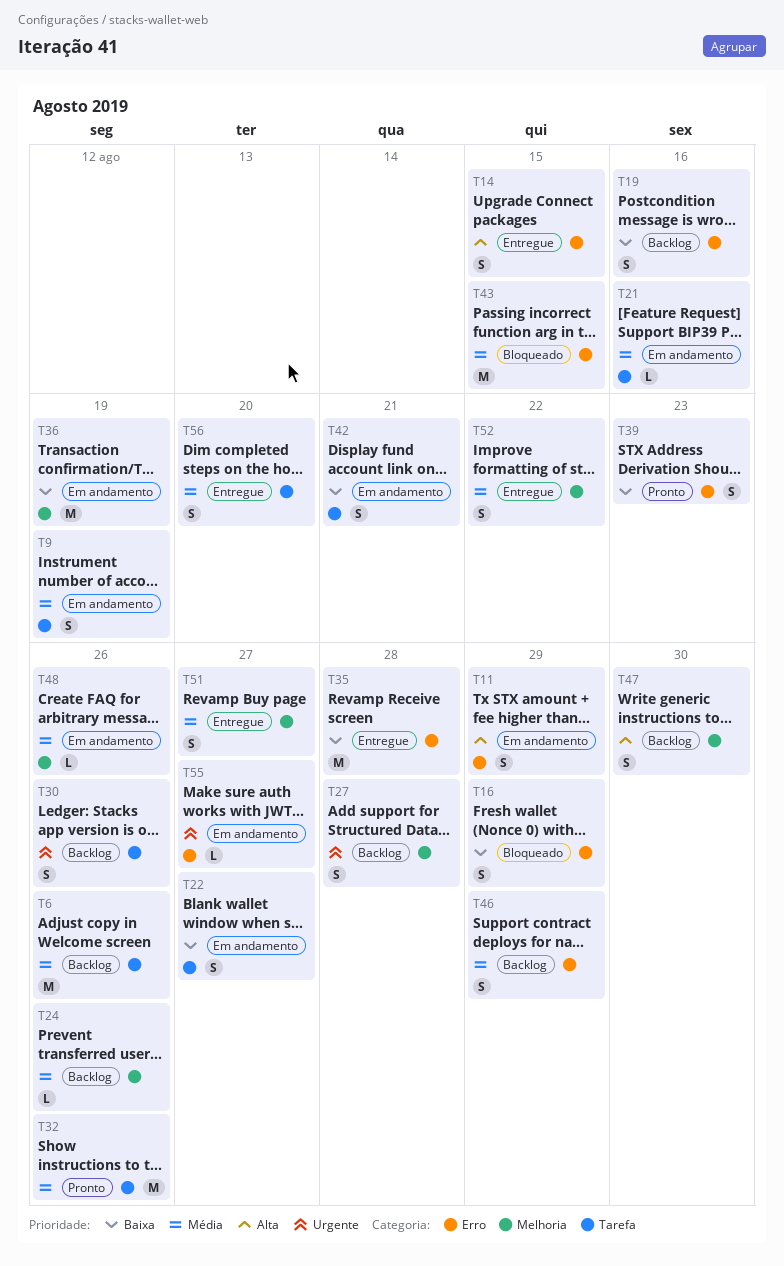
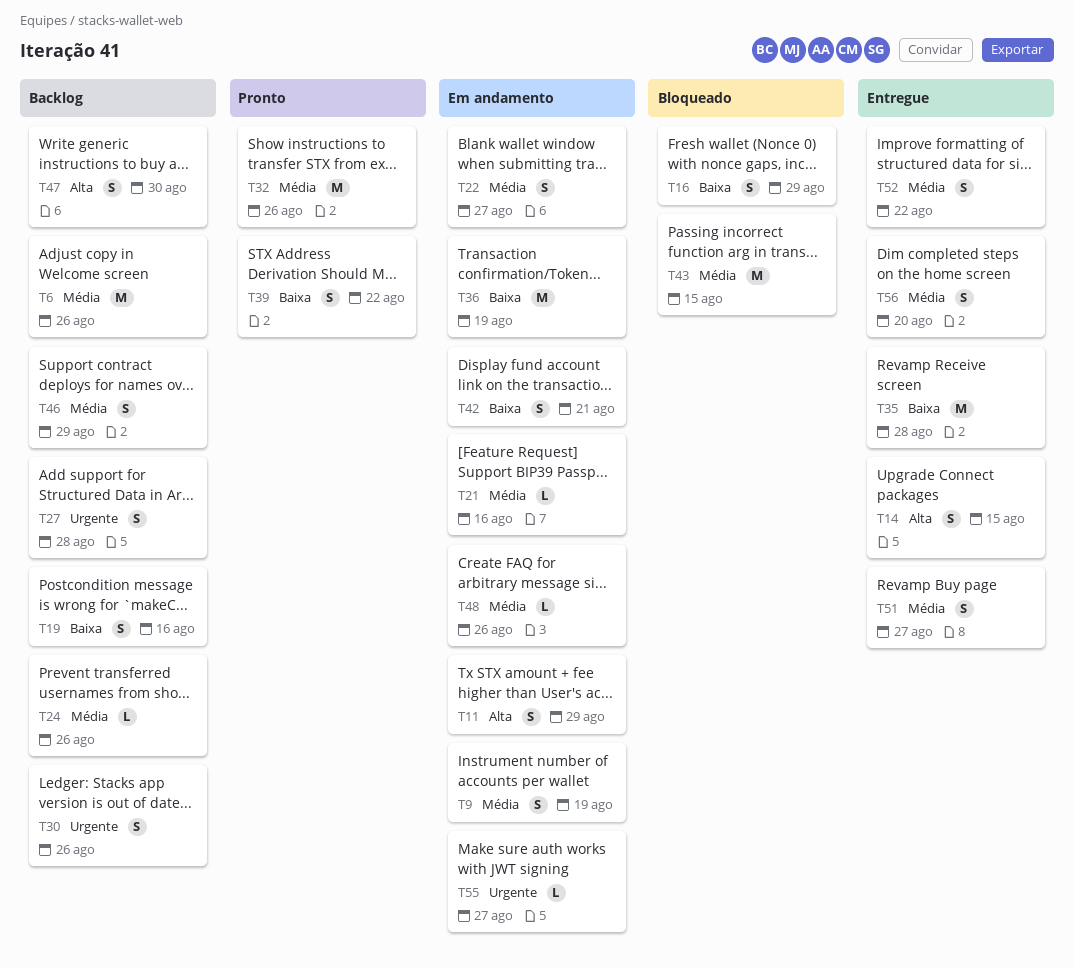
T22, priority: Baixa -> Média
T39, due: Aug 23 -> Aug 22

